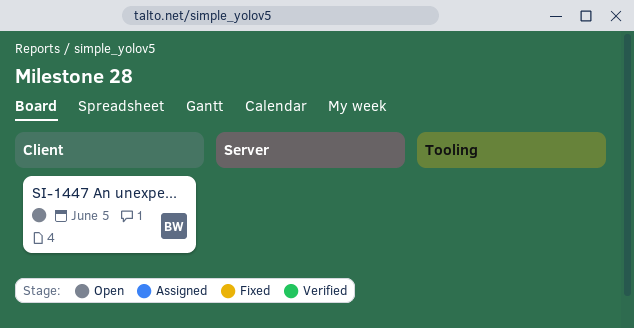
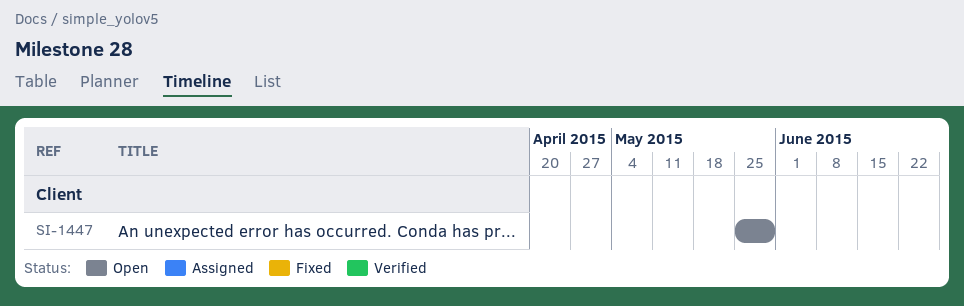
SI-1447, due: Jun 5 -> May 29

